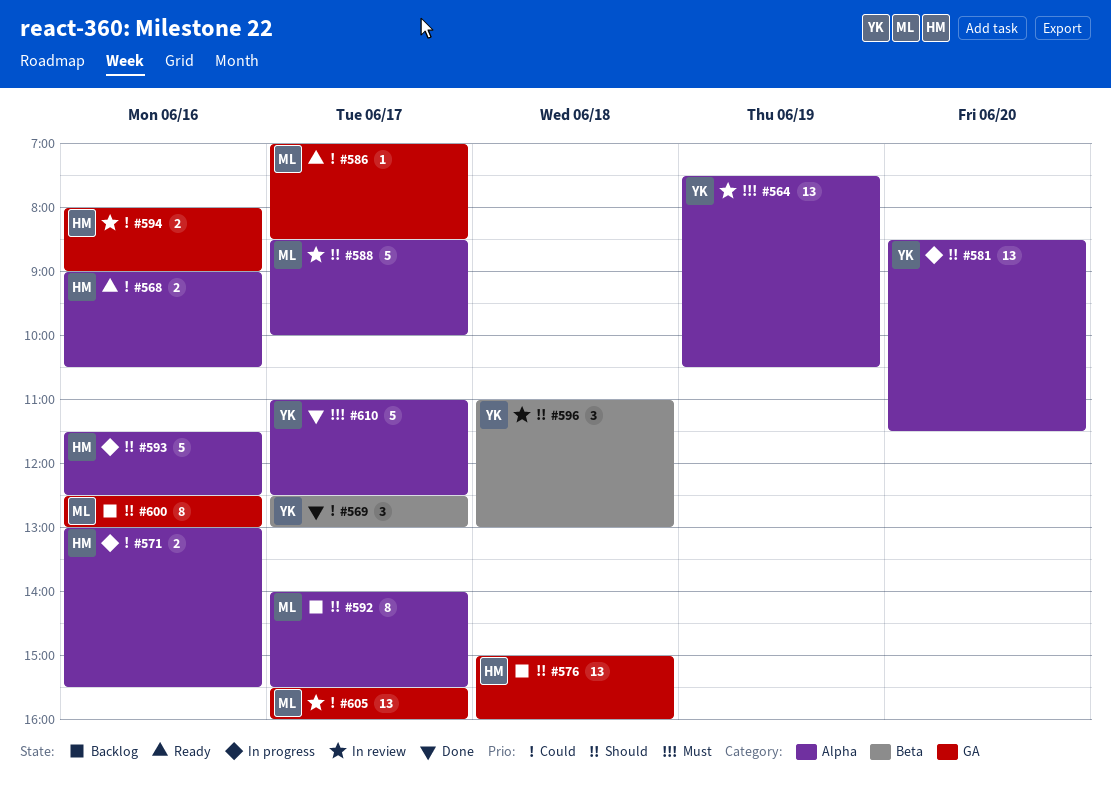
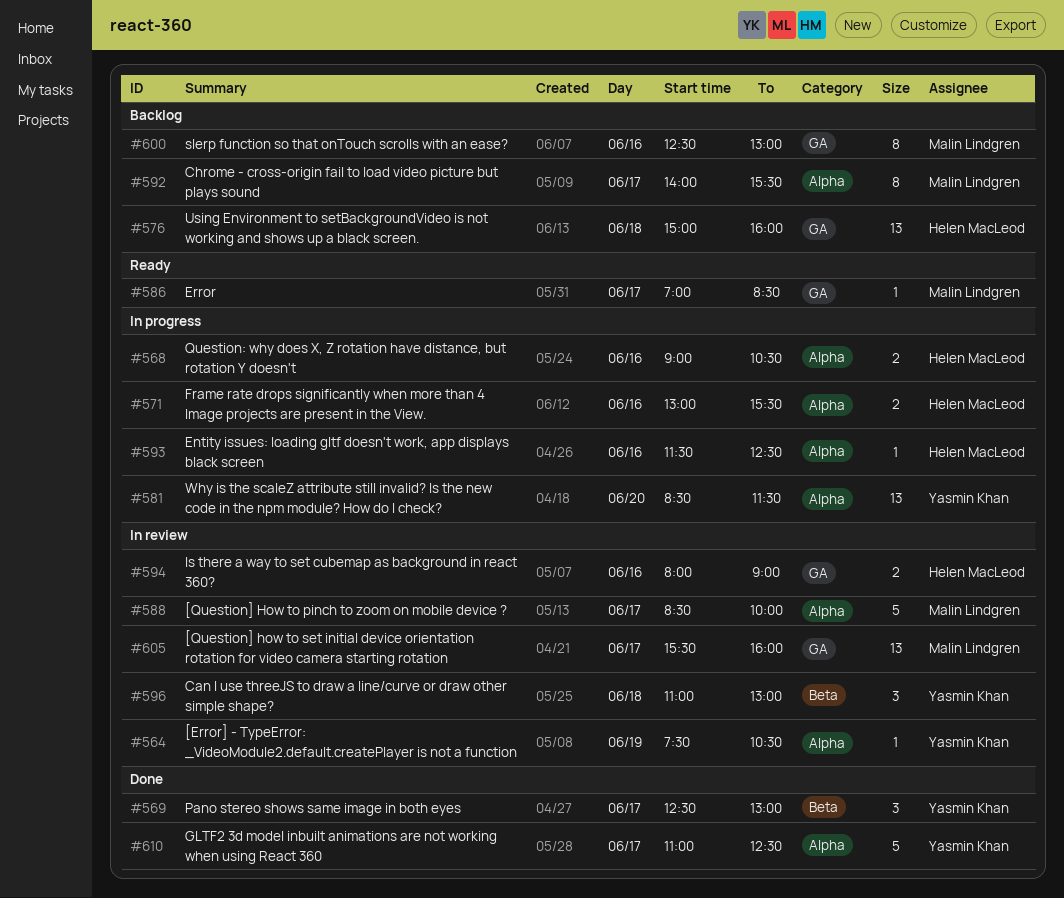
#564, estimate: 13 -> 1
#568, status: Ready -> In progress
#593, estimate: 5 -> 1

